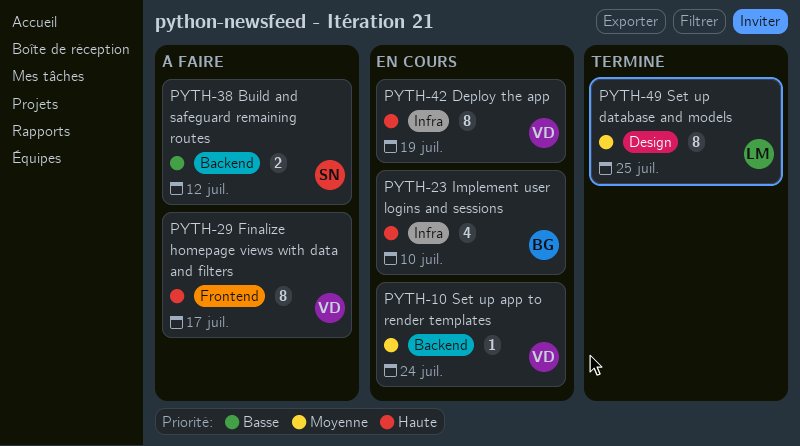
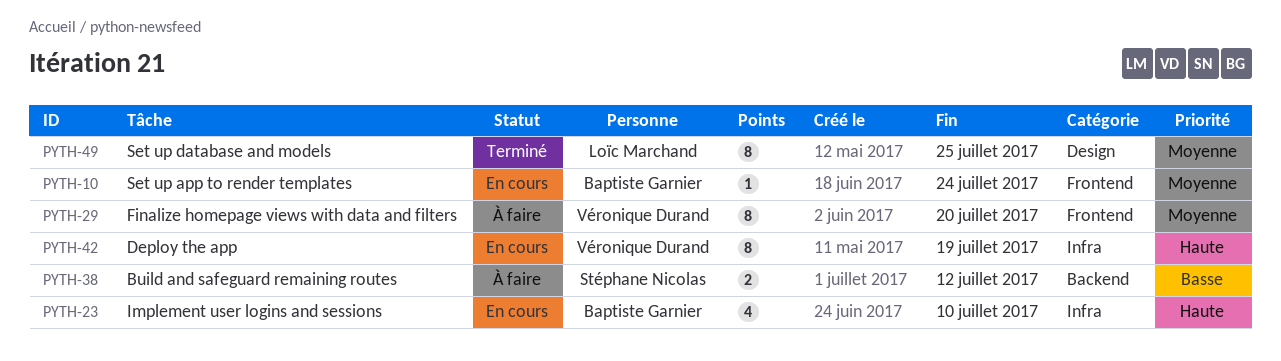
PYTH-10, owner: Véronique Durand -> Baptiste Garnier
PYTH-10, label: Backend -> Frontend
PYTH-29, priority: Haute -> Moyenne
PYTH-29, due: Jul 17 -> Jul 20

